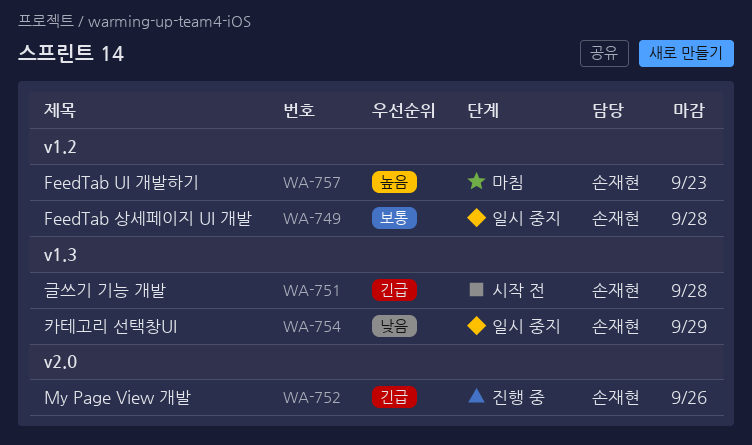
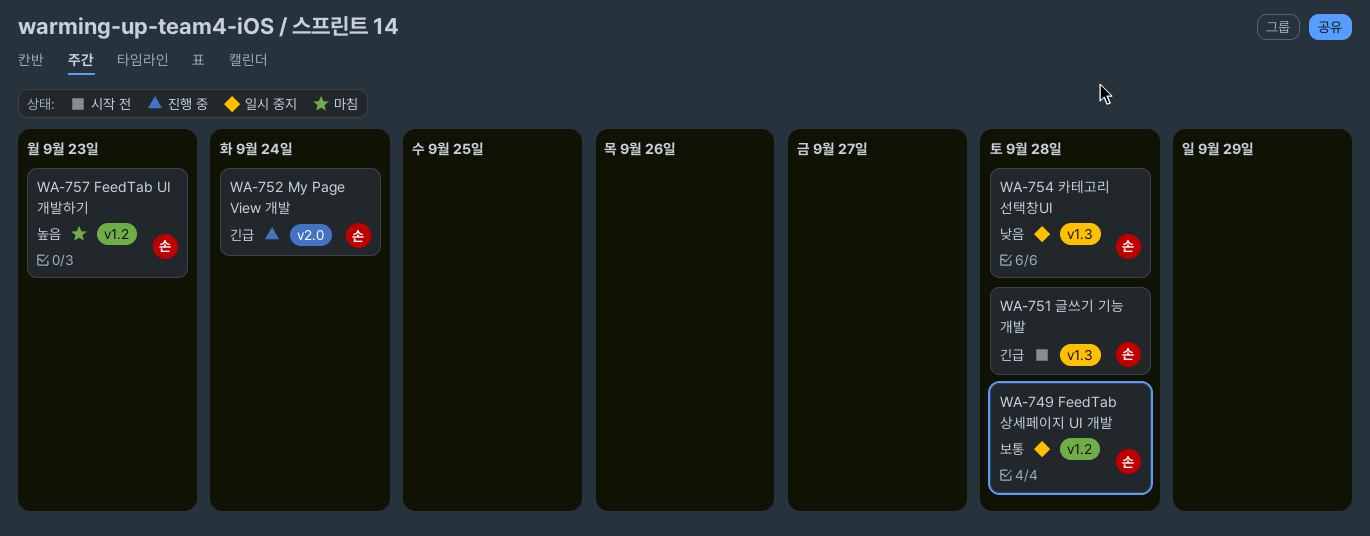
WA-752, due: Sep 26 -> Sep 24
WA-754, due: Sep 29 -> Sep 28

